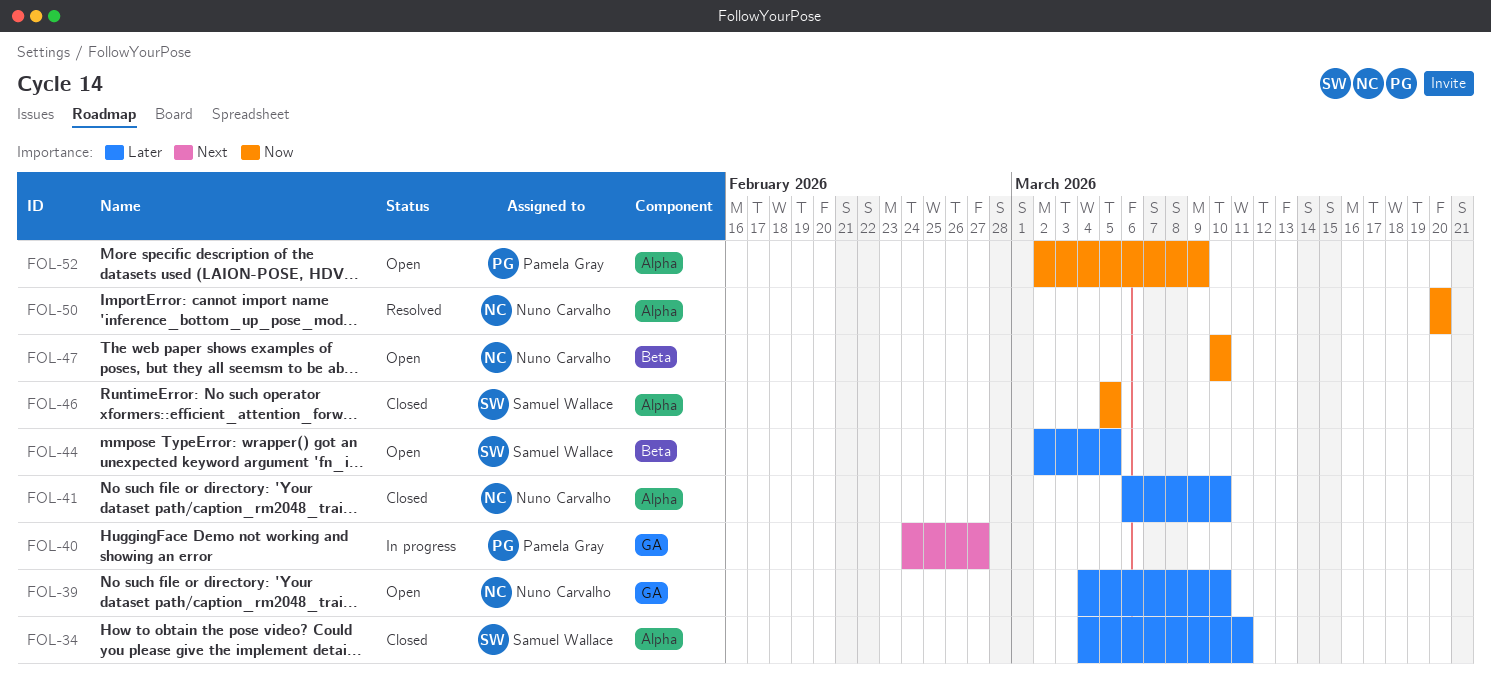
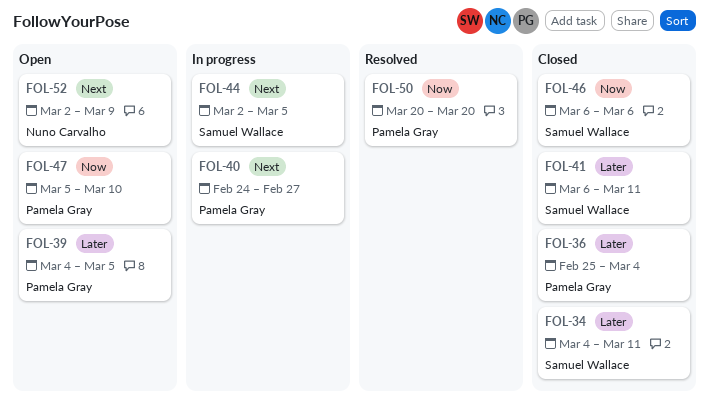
FOL-36: none -> present
FOL-39, owner: Nuno Carvalho -> Pamela Gray
FOL-39, due: Mar 10 -> Mar 5
FOL-41, owner: Nuno Carvalho -> Samuel Wallace
FOL-41, due: Mar 10 -> Mar 11
FOL-44, status: Open -> In progress
FOL-44, priority: Later -> Next
FOL-46, start: Mar 5 -> Mar 6
FOL-46, due: Mar 5 -> Mar 6
FOL-47, owner: Nuno Carvalho -> Pamela Gray
FOL-47, start: Mar 10 -> Mar 5
FOL-50, owner: Nuno Carvalho -> Pamela Gray
FOL-52, owner: Pamela Gray -> Nuno Carvalho
FOL-52, priority: Now -> Next

